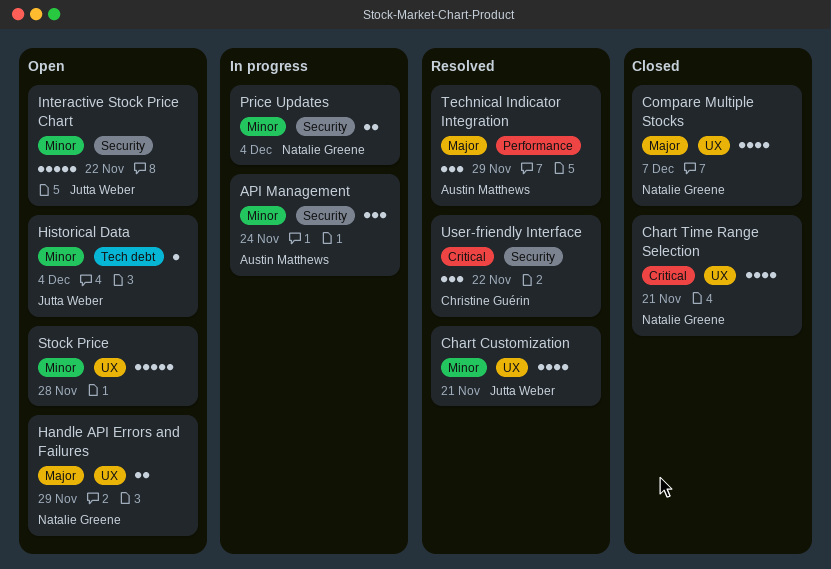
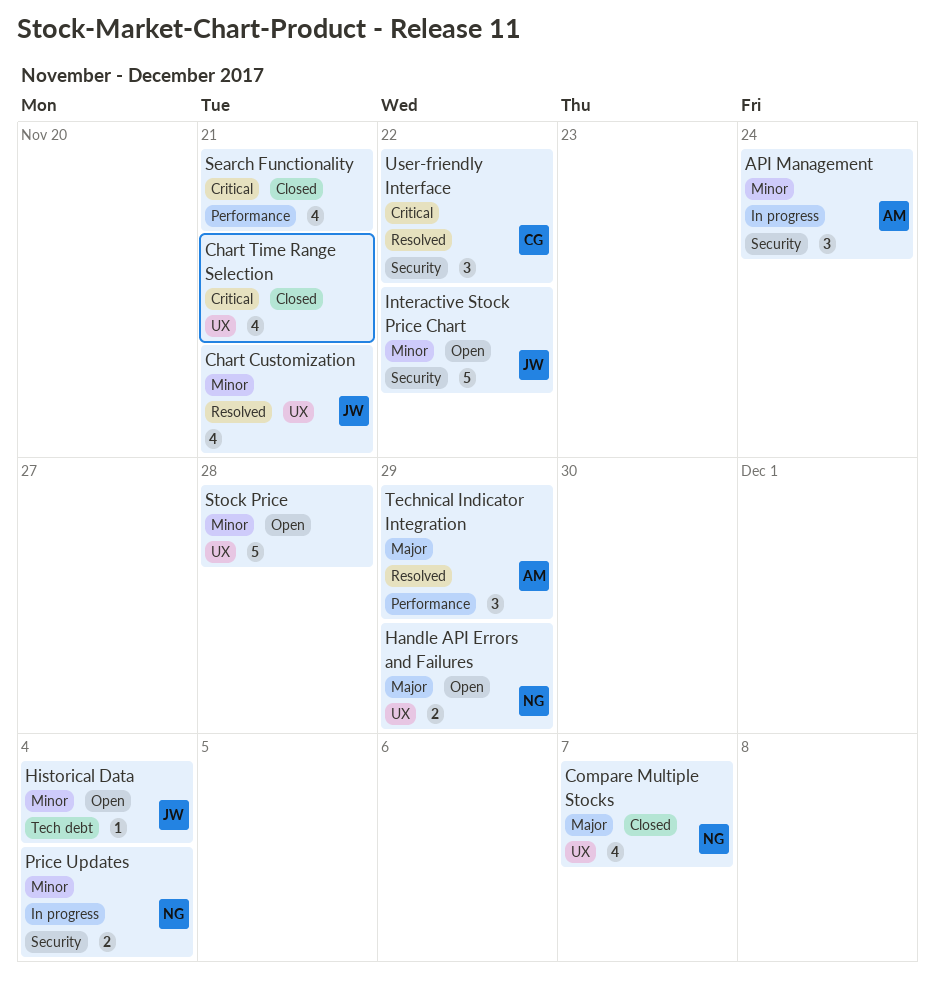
Chart Time Range Selection, owner: Natalie Greene -> none
Search Functionality: none -> present

